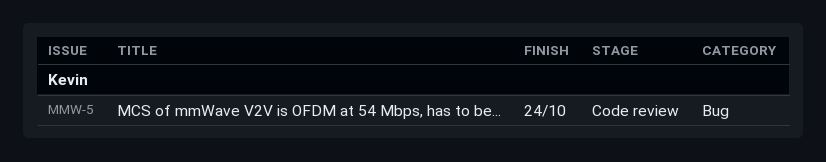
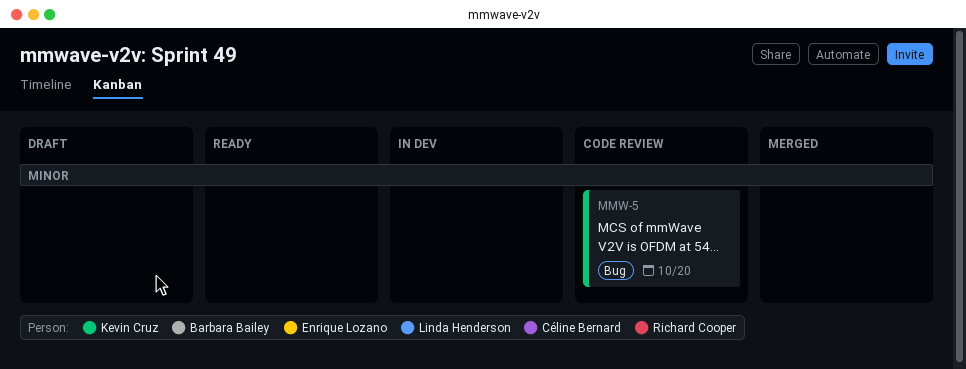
MMW-5, due: Oct 24 -> Oct 20

